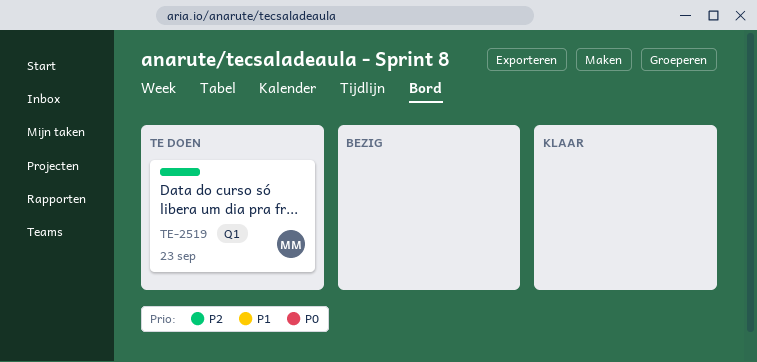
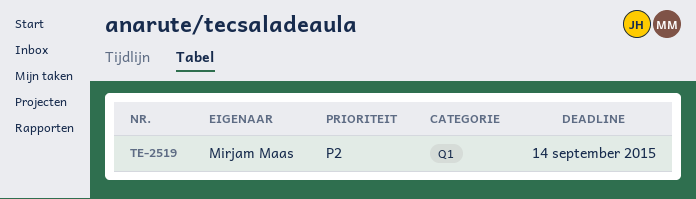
TE-2519, due: Sep 23 -> Sep 14

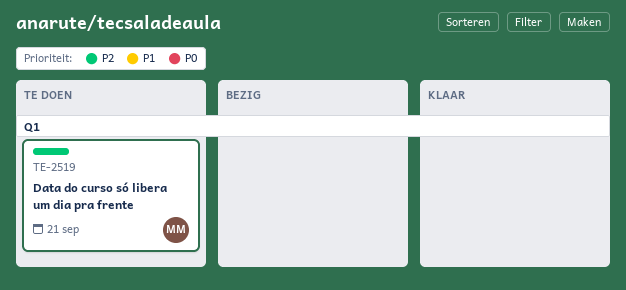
TE-2519, due: Sep 14 -> Sep 21

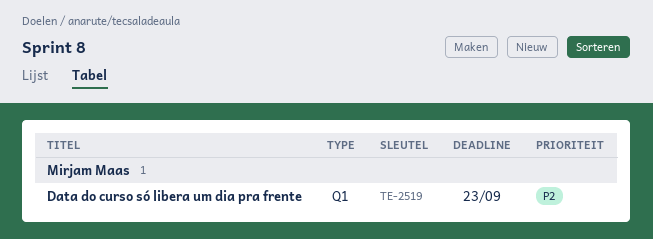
TE-2519, due: Sep 21 -> Sep 23

